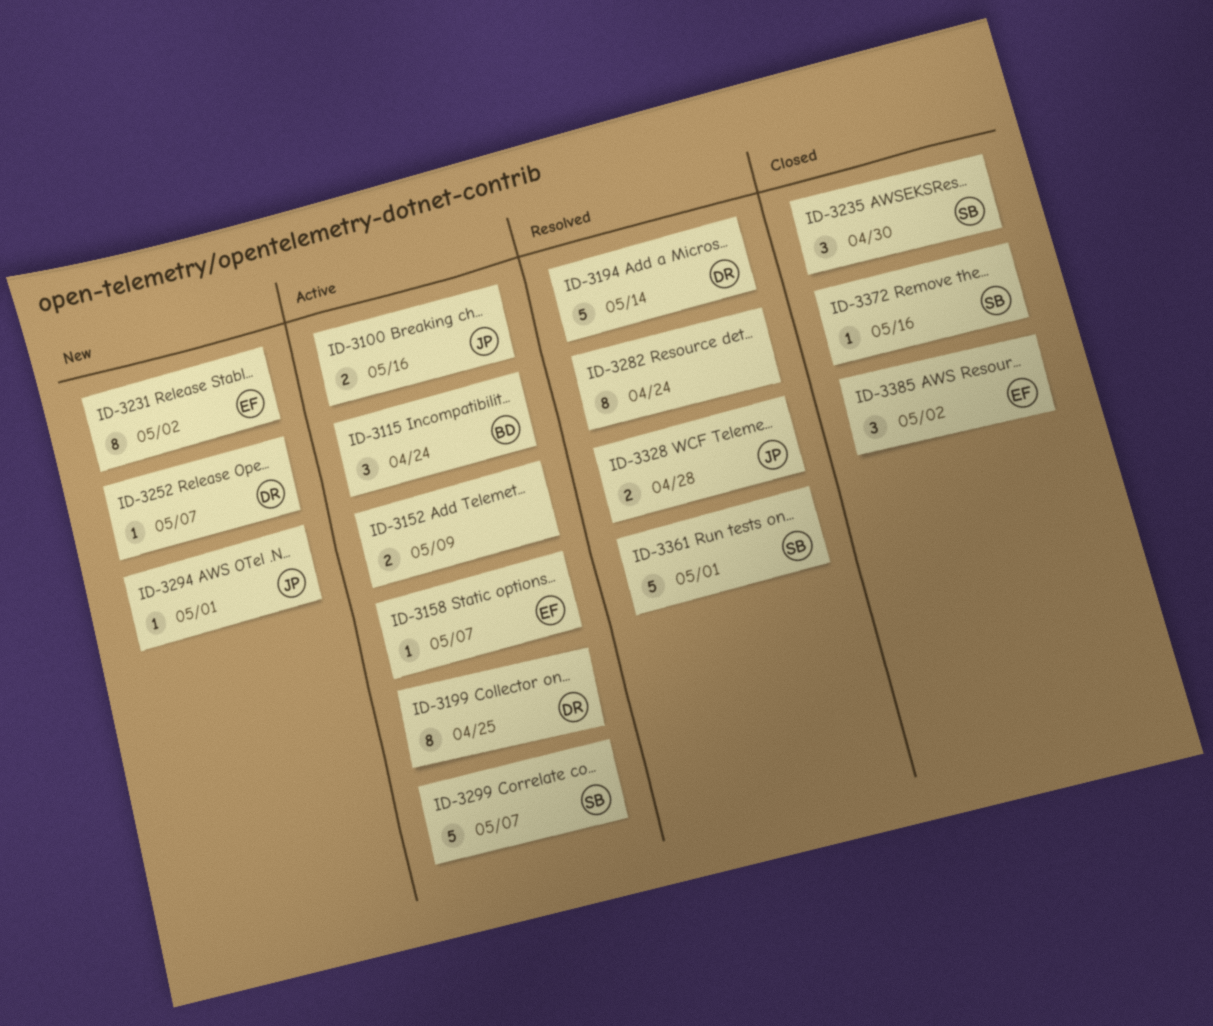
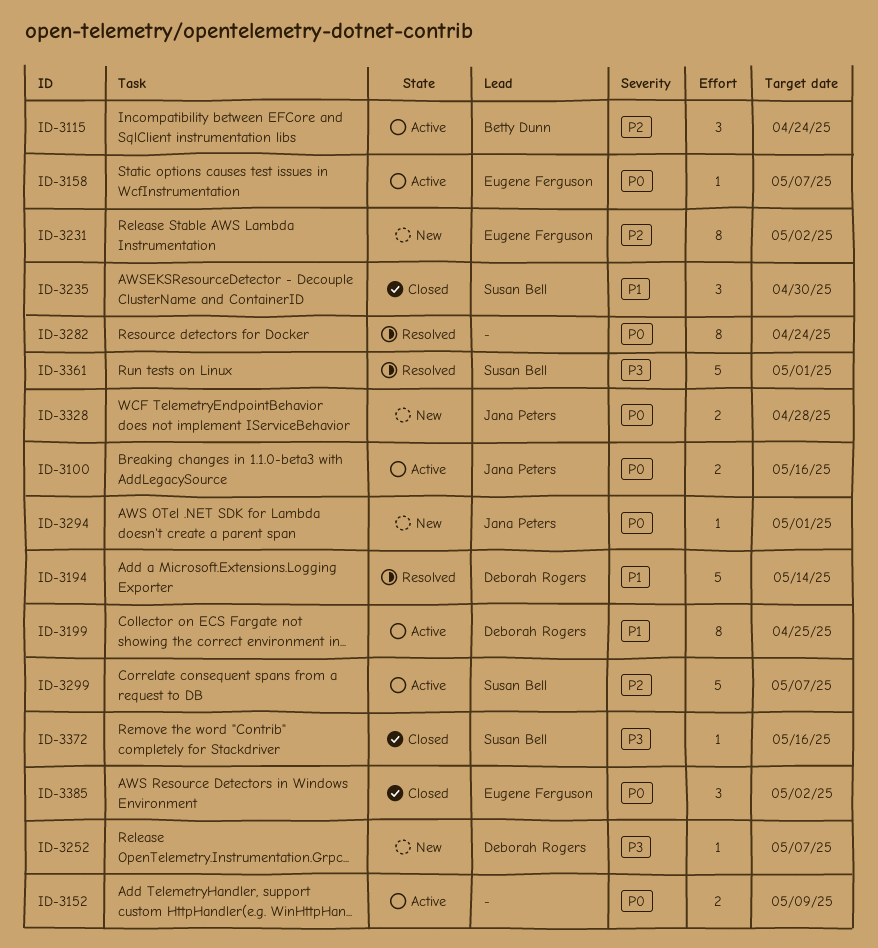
ID-3328, status: Resolved -> New

